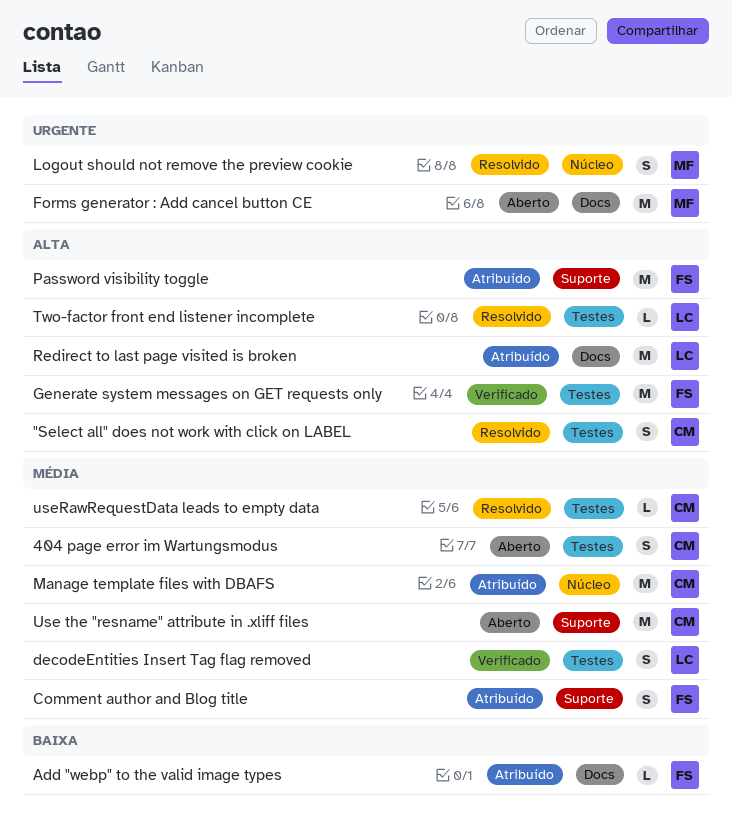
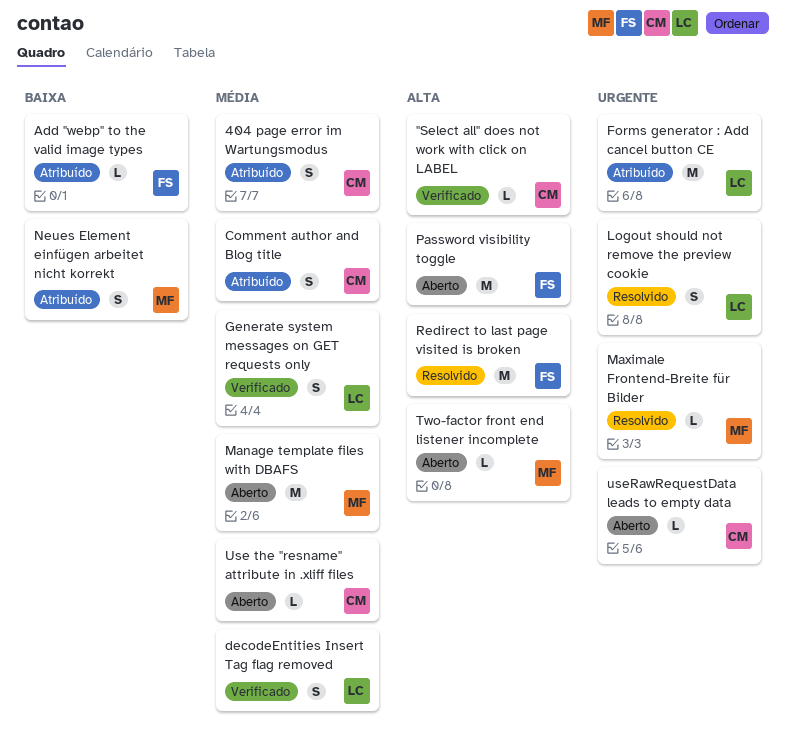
"Select all" does not work with click on LABEL, status: Resolvido -> Verificado
"Select all" does not work with click on LABEL, estimate: S -> L
404 page error im Wartungsmodus, status: Aberto -> Atribuído
Comment author and Blog title, owner: FS -> CM
Forms generator : Add cancel button CE, status: Aberto -> Atribuído
Forms generator : Add cancel button CE, owner: MF -> LC
Generate system messages on GET requests only, owner: FS -> LC
Generate system messages on GET requests only, priority: Alta -> Média
Generate system messages on GET requests only, estimate: M -> S
Logout should not remove the preview cookie, owner: MF -> LC
Manage template files with DBAFS, status: Atribuído -> Aberto
Manage template files with DBAFS, owner: CM -> MF
Maximale Frontend-Breite für Bilder: none -> present
Neues Element einfügen arbeitet nicht korrekt: none -> present
Password visibility toggle, status: Atribuído -> Aberto
Redirect to last page visited is broken, status: Atribuído -> Resolvido
Redirect to last page visited is broken, owner: LC -> FS
Two-factor front end listener incomplete, status: Resolvido -> Aberto
Two-factor front end listener incomplete, owner: LC -> MF
Use the "resname" attribute in .xliff files, estimate: M -> L
useRawRequestData leads to empty data, status: Resolvido -> Aberto
useRawRequestData leads to empty data, priority: Média -> Urgente

